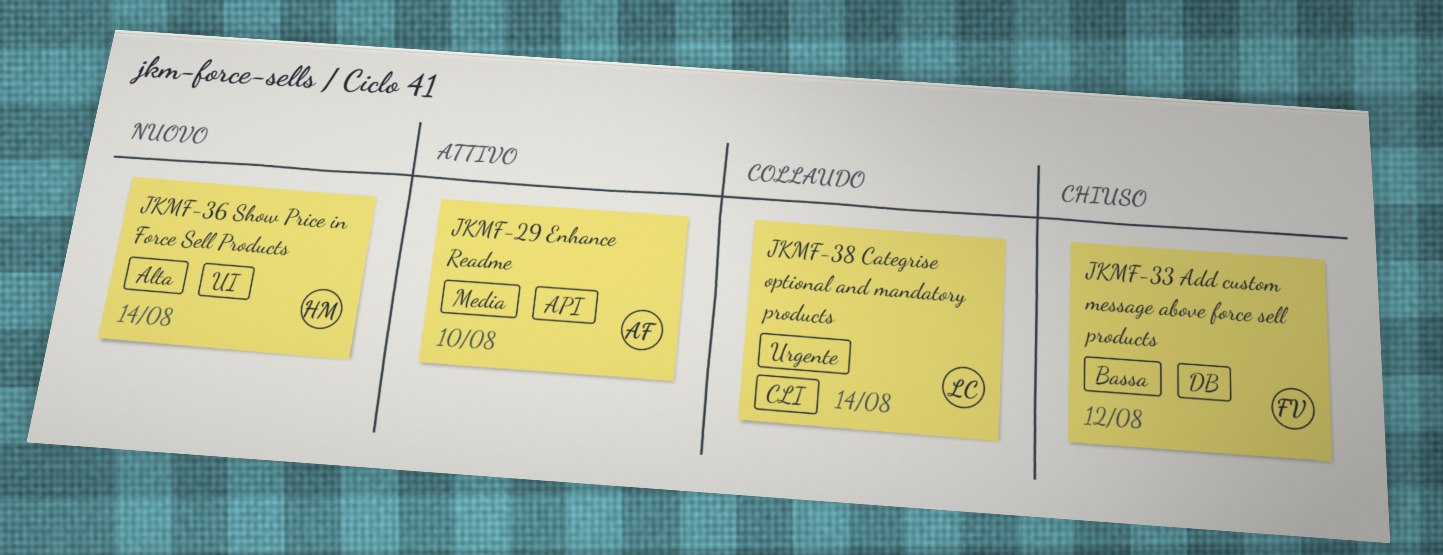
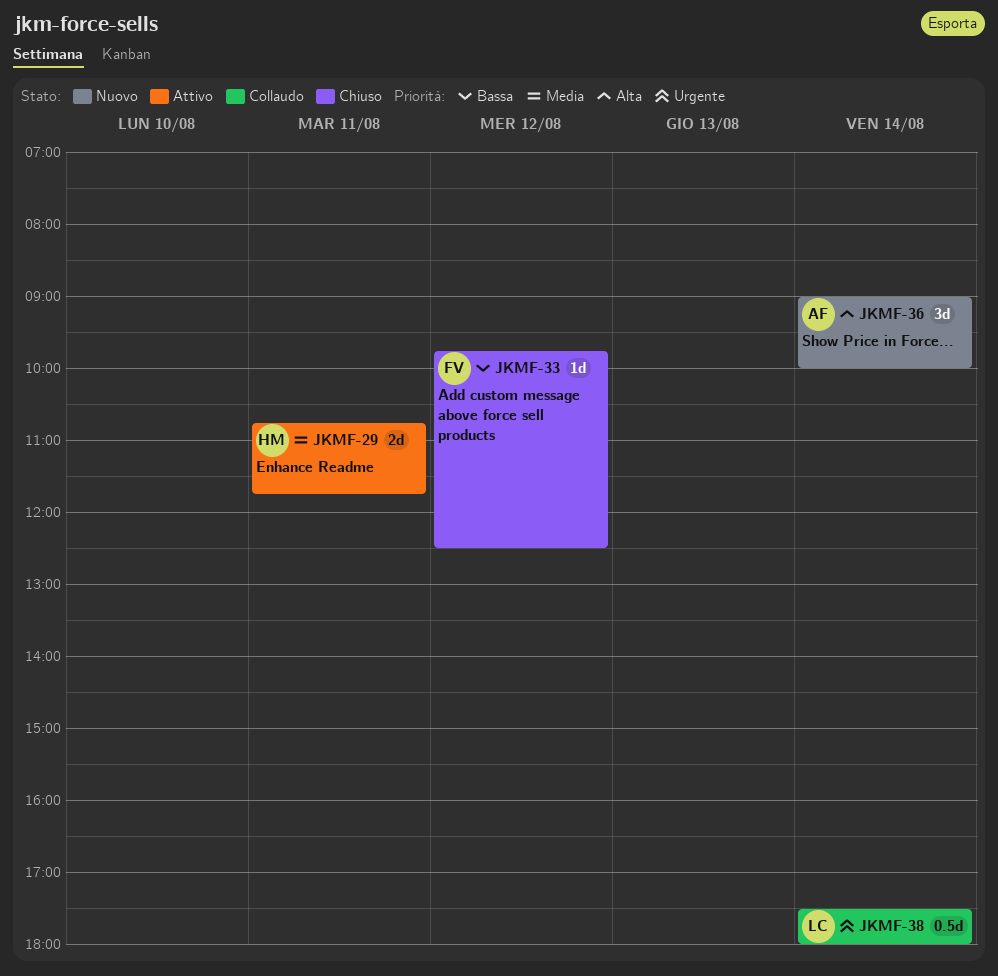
JKMF-29, owner: AF -> HM
JKMF-29, day: Aug 10 -> Aug 11
JKMF-36, owner: HM -> AF

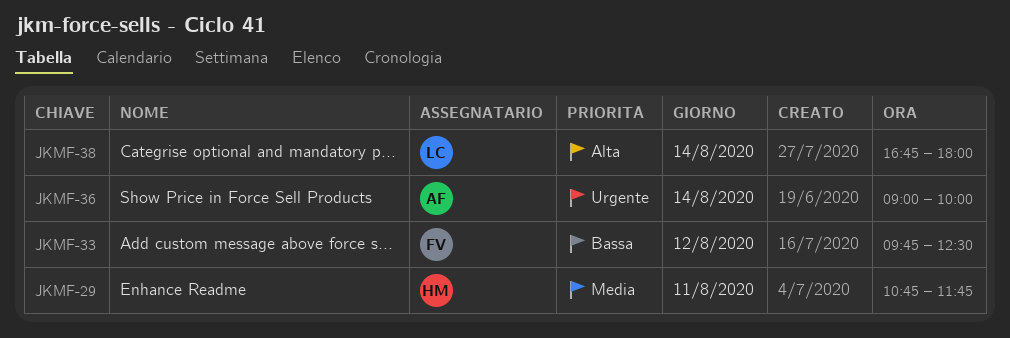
JKMF-36, priority: Alta -> Urgente
JKMF-38, priority: Urgente -> Alta
JKMF-38, begins: 17:30 -> 16:45

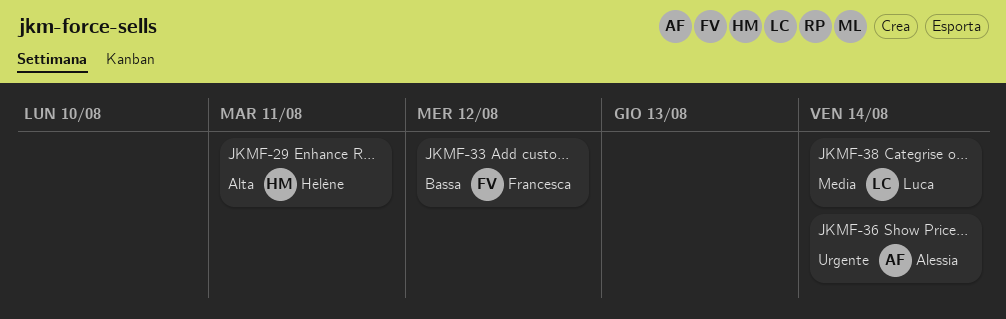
JKMF-29, priority: Media -> Alta
JKMF-38, priority: Alta -> Media

